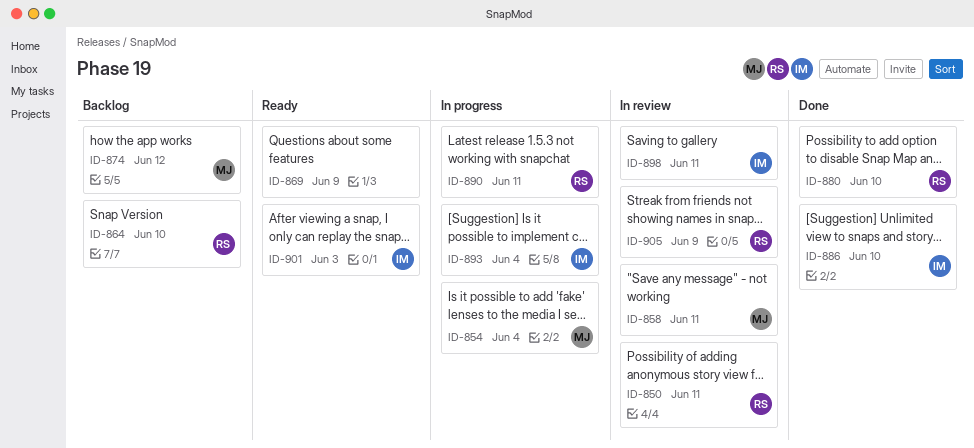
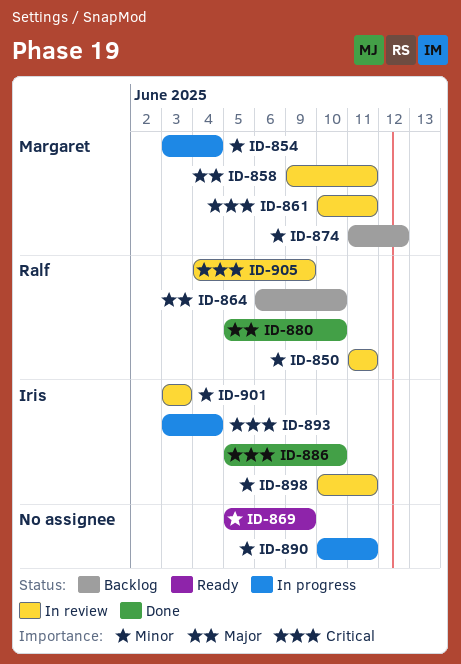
ID-861: none -> present
ID-890, owner: Ralf -> none
ID-901, status: Ready -> In review

